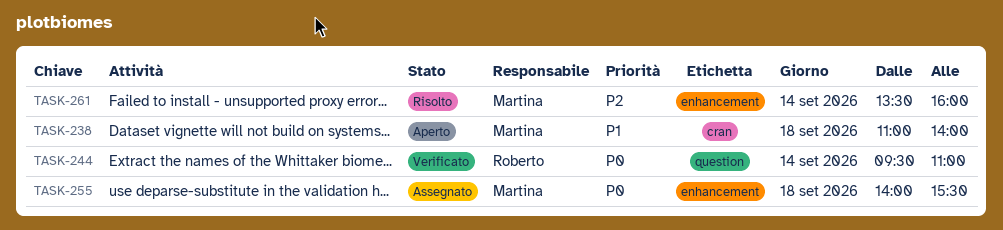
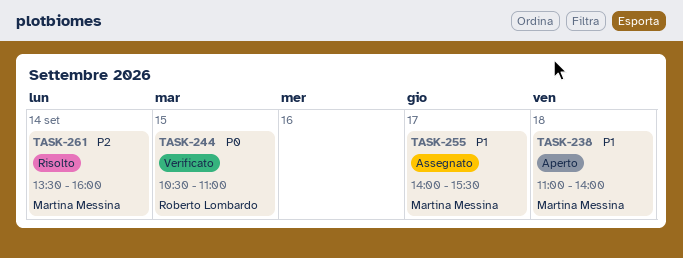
TASK-244, day: Sep 14 -> Sep 15
TASK-244, begins: 09:30 -> 10:30
TASK-255, priority: P0 -> P1
TASK-255, day: Sep 18 -> Sep 17

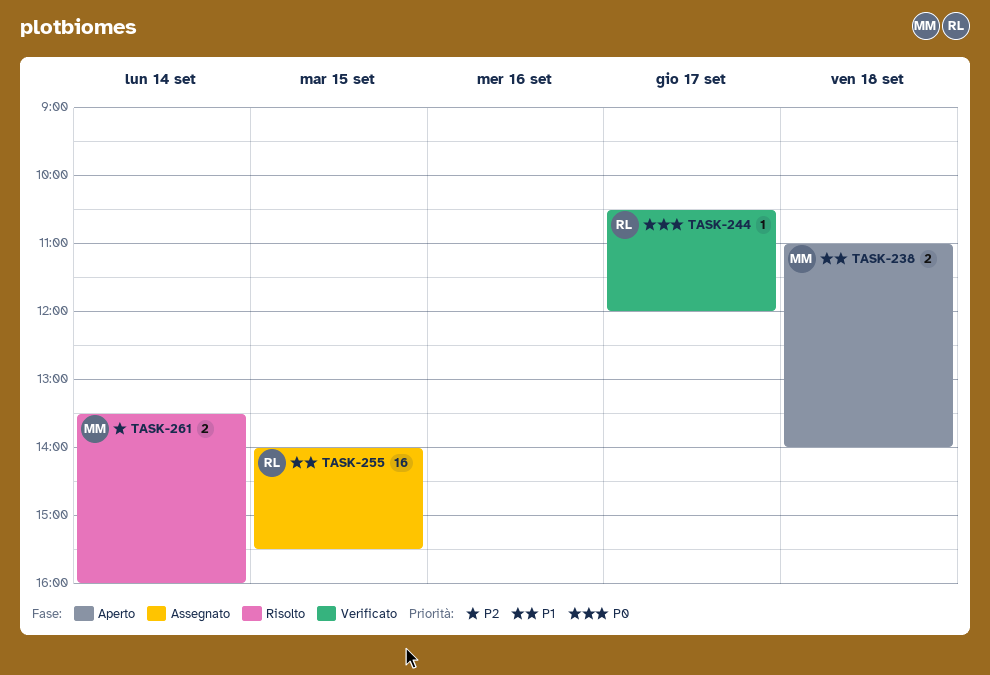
TASK-244, day: Sep 15 -> Sep 17
TASK-244, ends: 11:00 -> 12:00
TASK-255, owner: Martina Messina -> Roberto Lombardo
TASK-255, day: Sep 17 -> Sep 15

